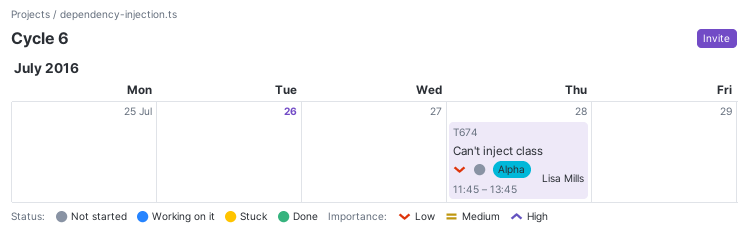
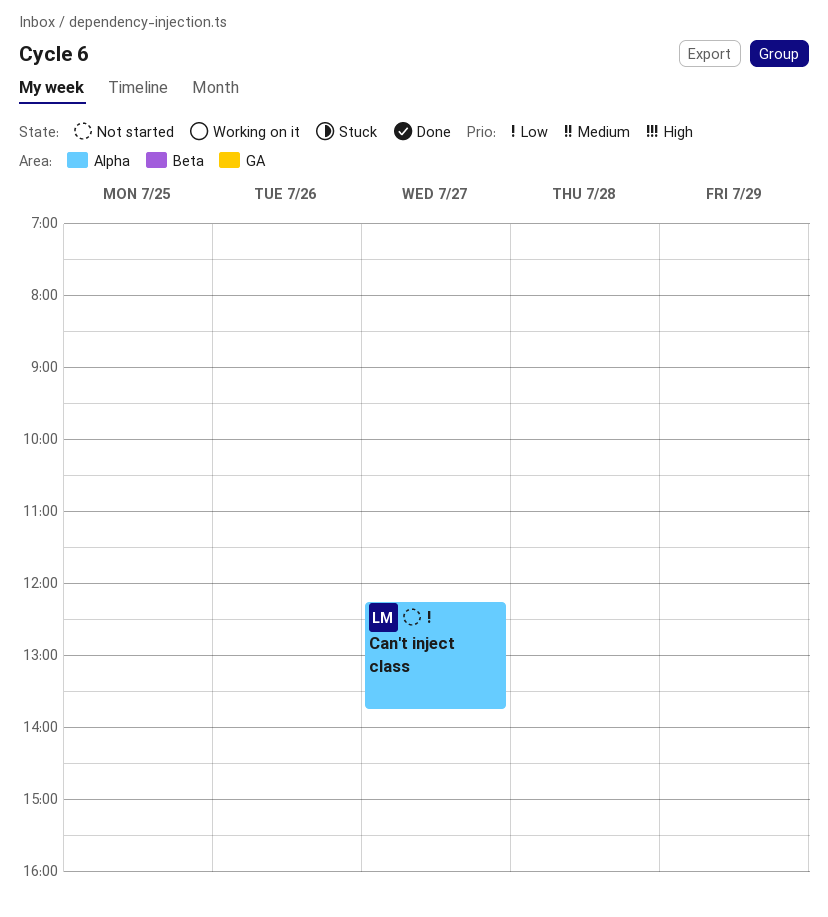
Can't inject class, day: Jul 28 -> Jul 27
Can't inject class, begins: 11:45 -> 12:15

